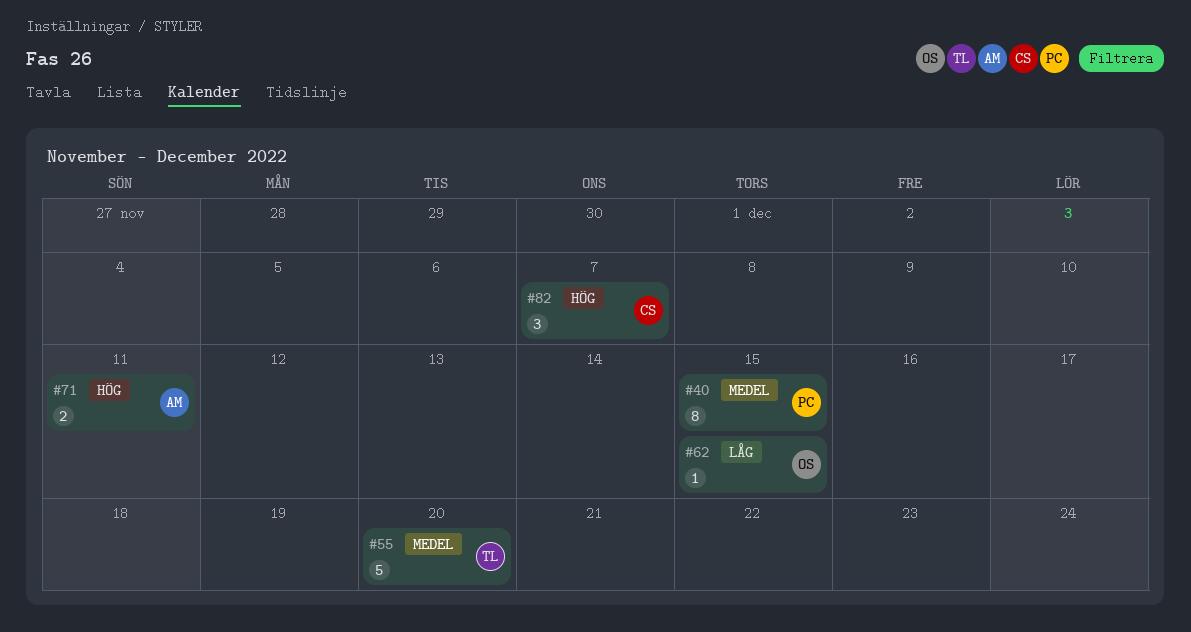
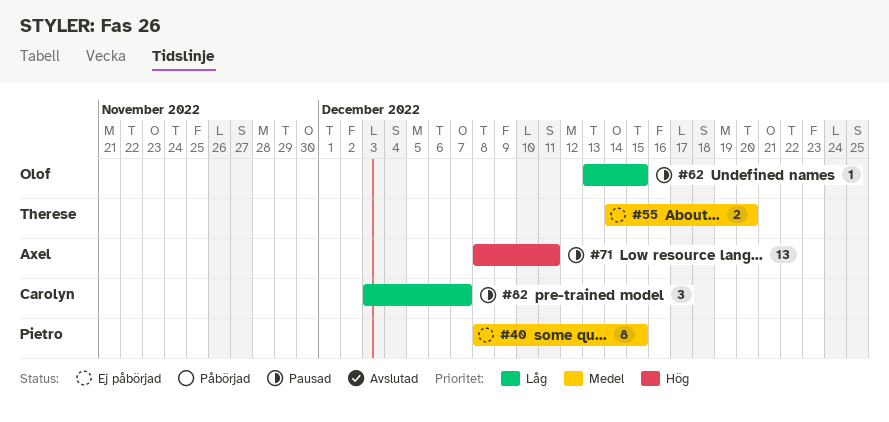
#55, estimate: 5 -> 2
#71, estimate: 2 -> 13
#82, priority: Hög -> Låg

